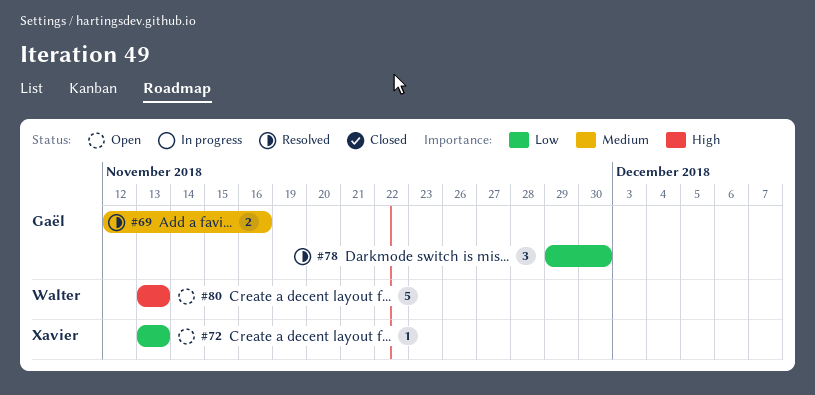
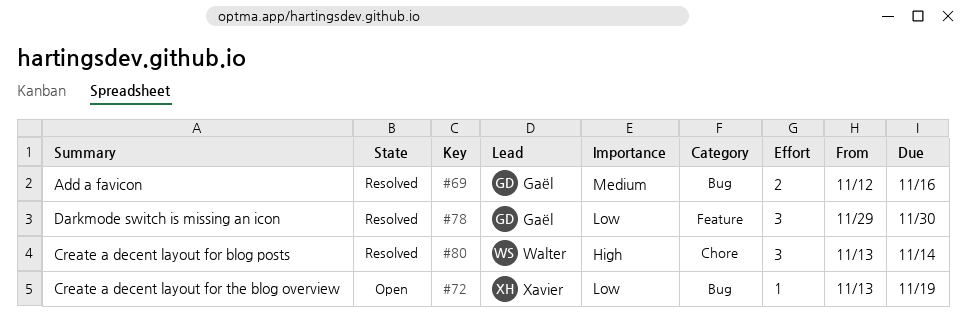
#72, due: Nov 13 -> Nov 19
#80, status: Open -> Resolved
#80, estimate: 5 -> 3
#80, due: Nov 13 -> Nov 14

